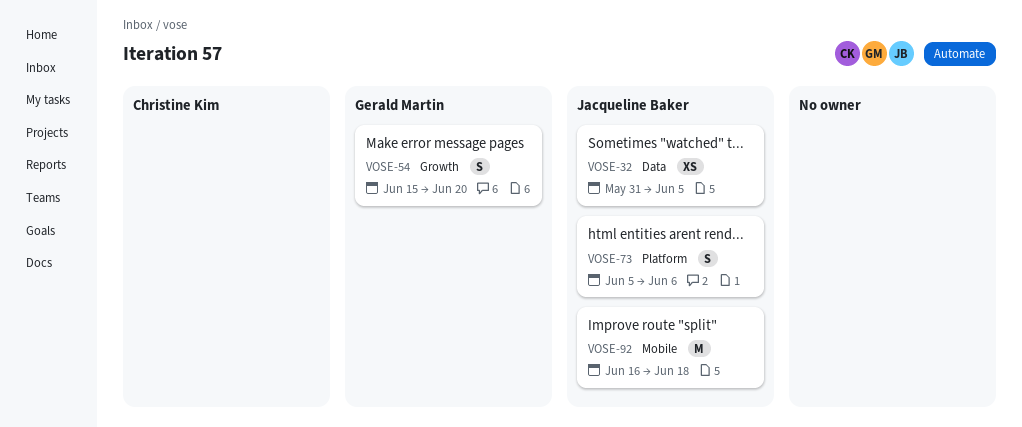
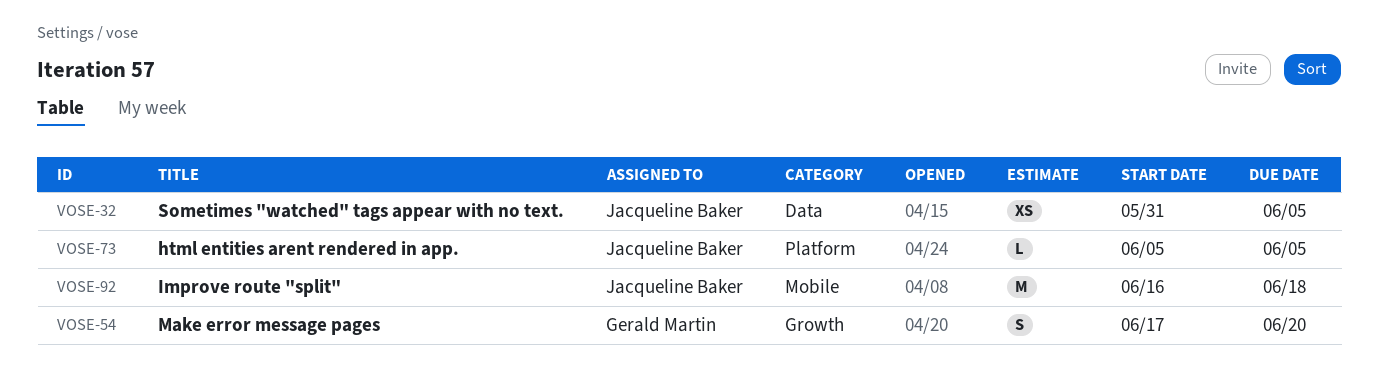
VOSE-54, start: Jun 15 -> Jun 17
VOSE-73, estimate: S -> L
VOSE-73, due: Jun 6 -> Jun 5

